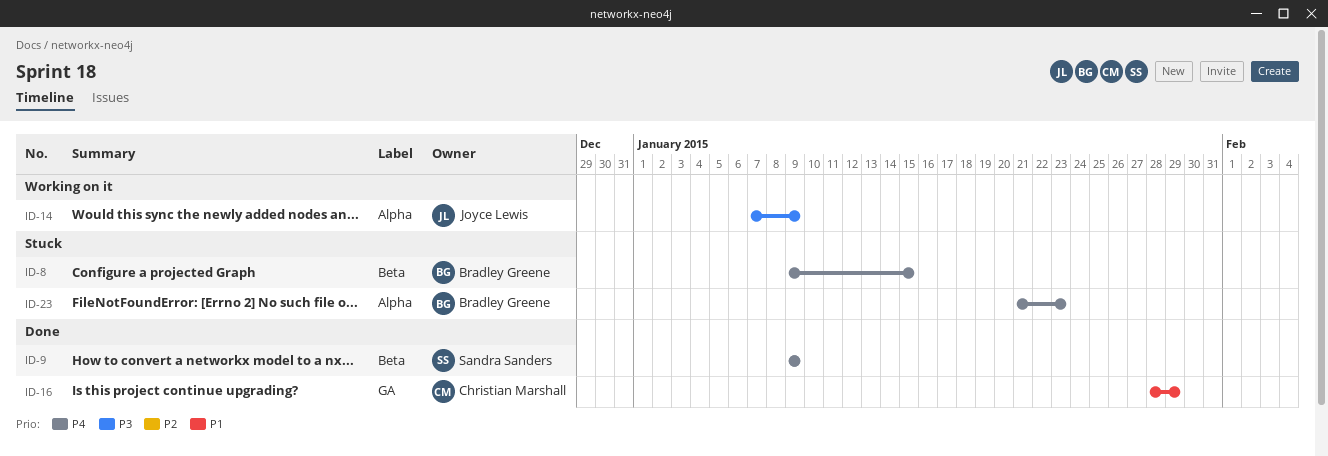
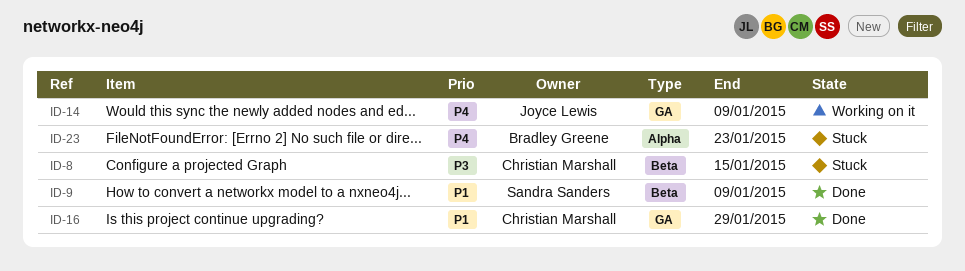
ID-8, owner: Bradley Greene -> Christian Marshall
ID-8, priority: P4 -> P3
ID-9, priority: P4 -> P1
ID-14, priority: P3 -> P4
ID-14, label: Alpha -> GA

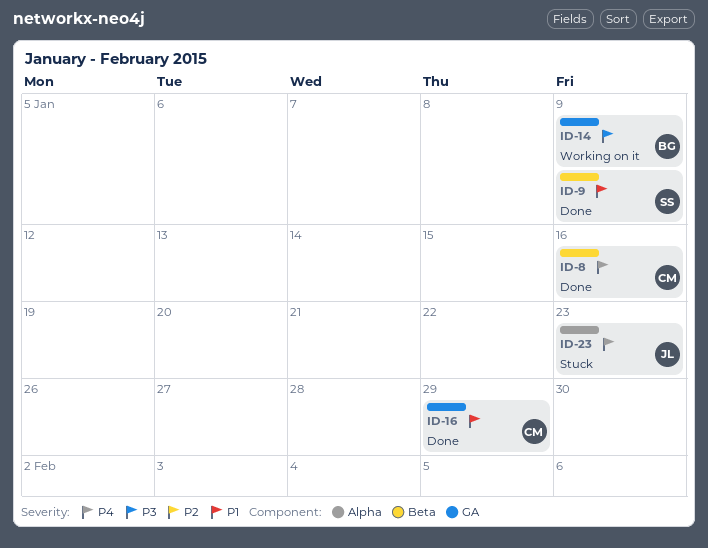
ID-8, status: Stuck -> Done
ID-8, priority: P3 -> P4
ID-8, due: Jan 15 -> Jan 16
ID-14, owner: Joyce Lewis -> Bradley Greene
ID-14, priority: P4 -> P3
ID-23, owner: Bradley Greene -> Joyce Lewis

